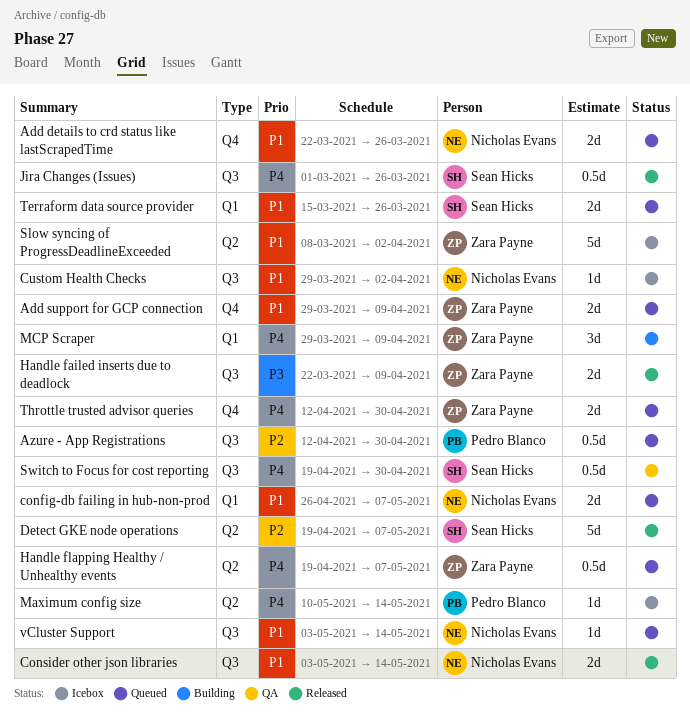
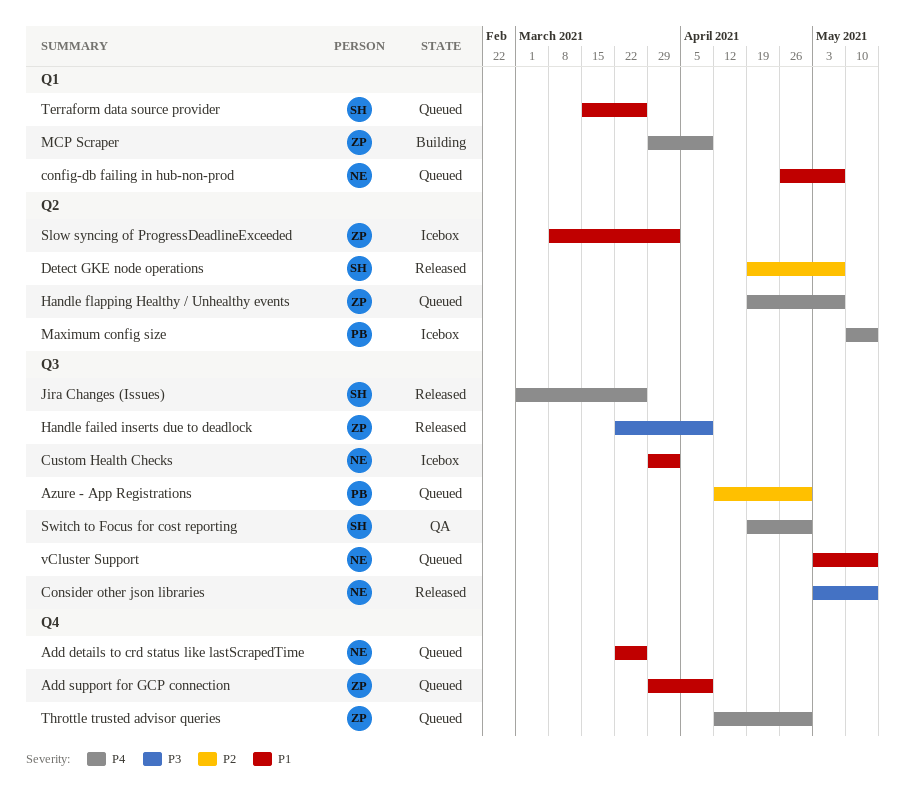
Consider other json libraries, priority: P1 -> P3

